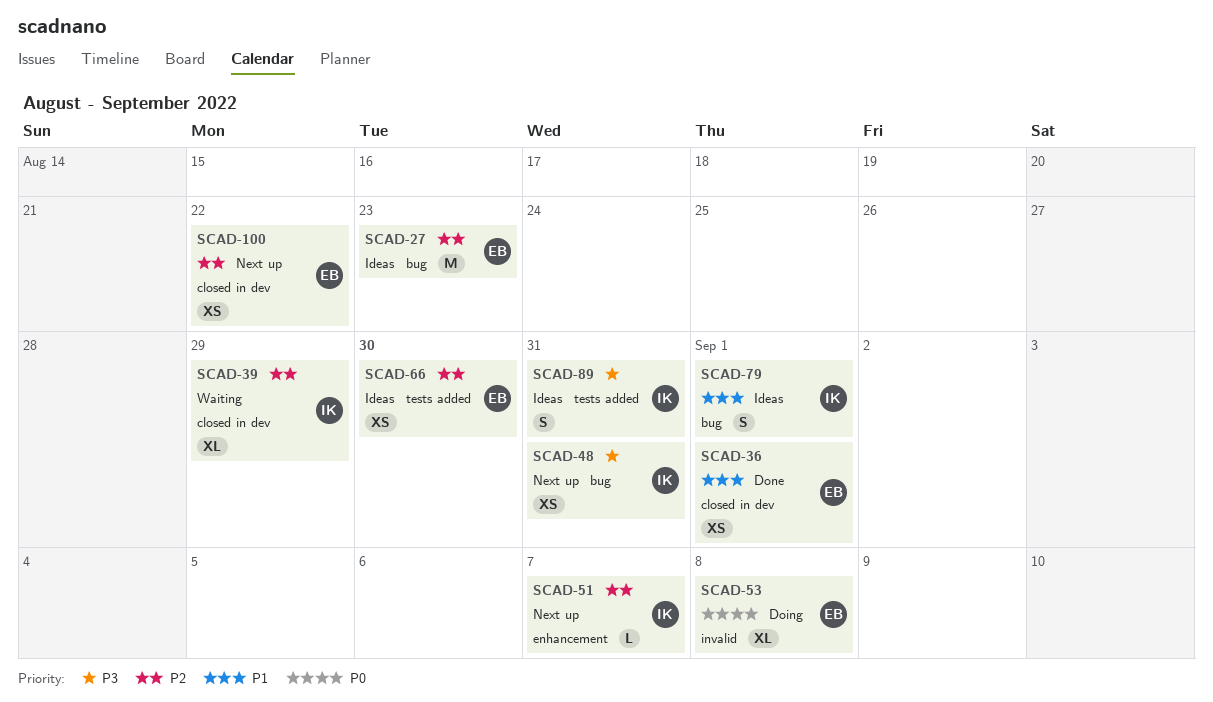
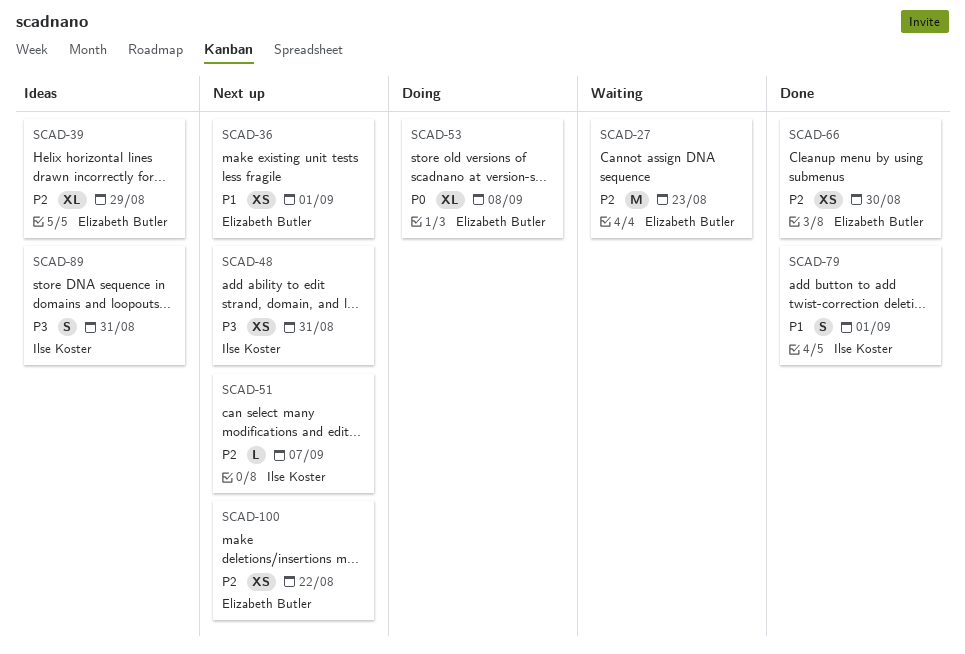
SCAD-27, status: Ideas -> Waiting
SCAD-36, status: Done -> Next up
SCAD-39, status: Waiting -> Ideas
SCAD-39, owner: Ilse Koster -> Elizabeth Butler
SCAD-66, status: Ideas -> Done
SCAD-79, status: Ideas -> Done

